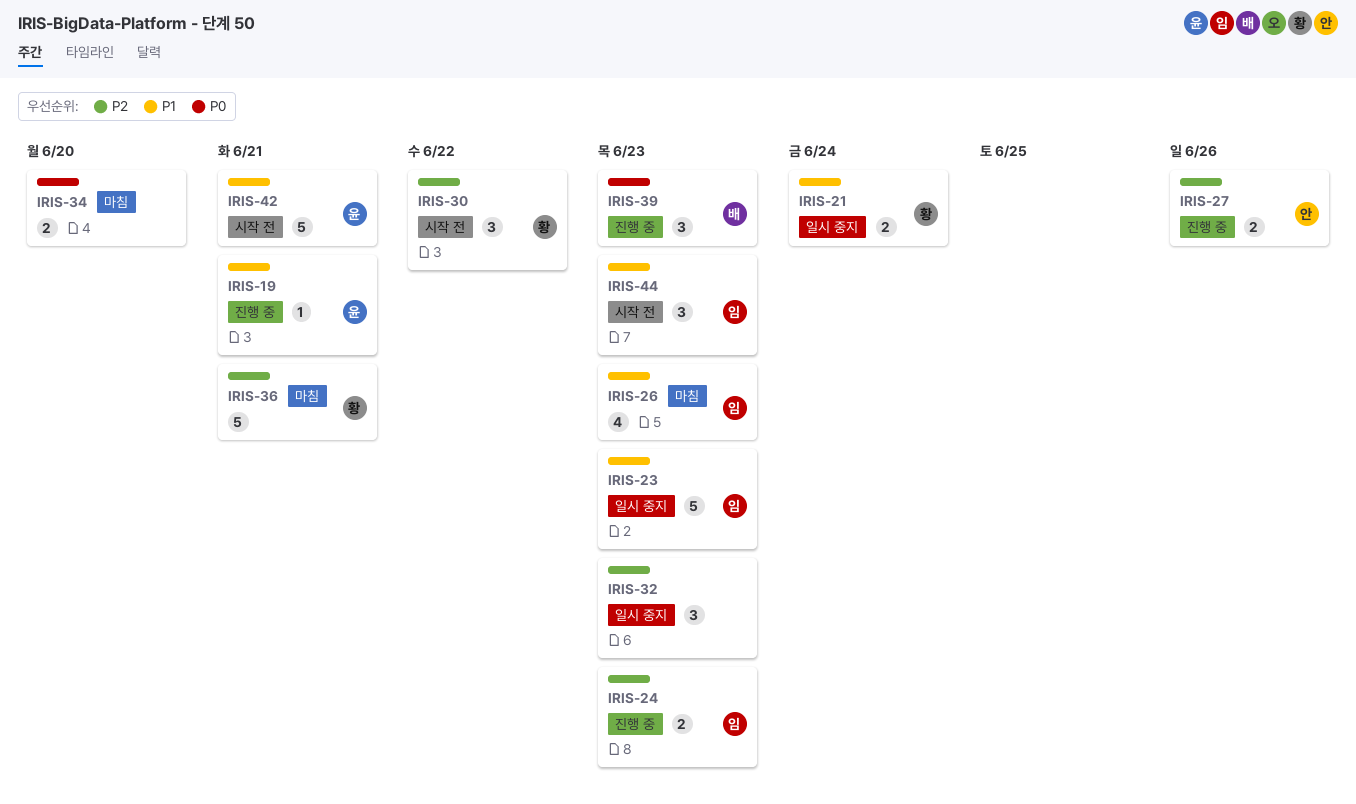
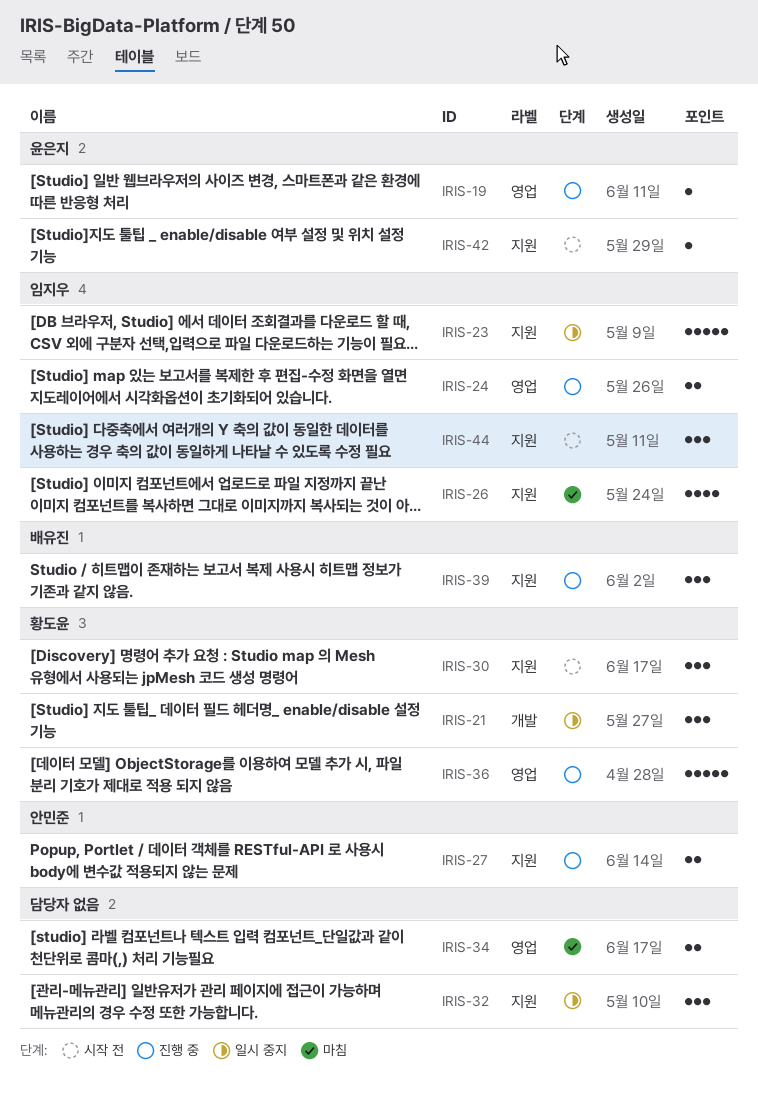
IRIS-21, estimate: 2 -> 3
IRIS-36, status: 마침 -> 진행 중
IRIS-42, estimate: 5 -> 1

